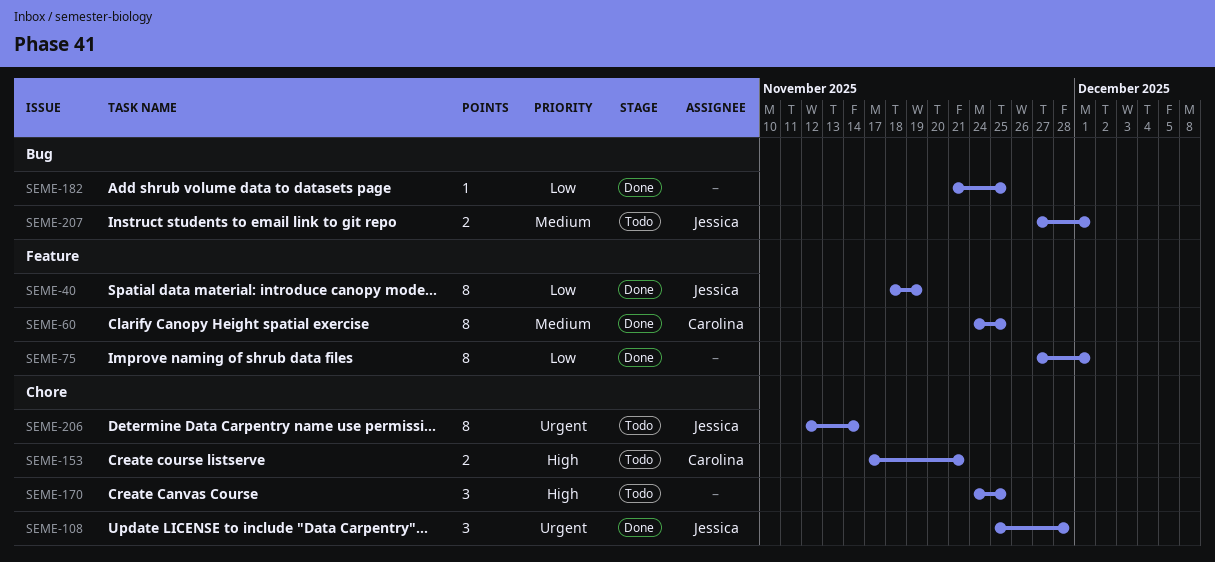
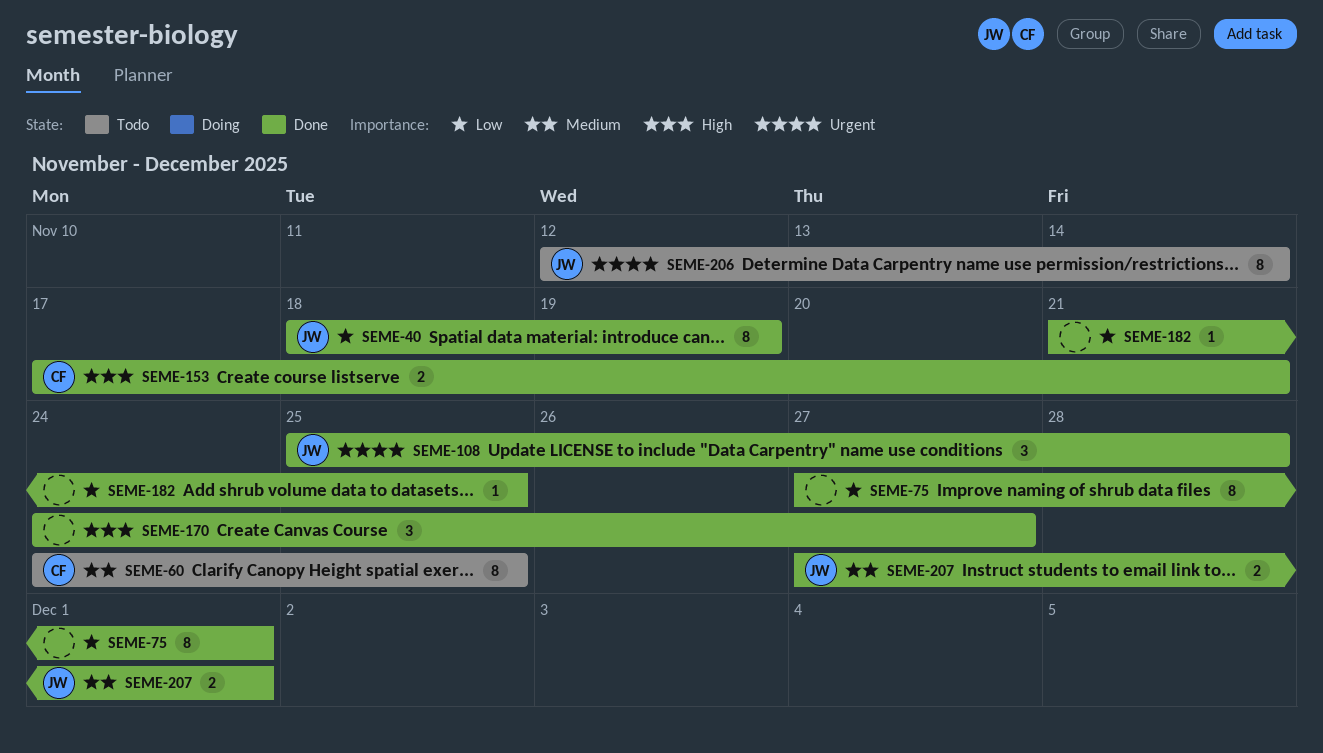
SEME-60, status: Done -> Todo
SEME-153, status: Todo -> Done
SEME-170, status: Todo -> Done
SEME-170, due: Nov 25 -> Nov 27
SEME-207, status: Todo -> Done

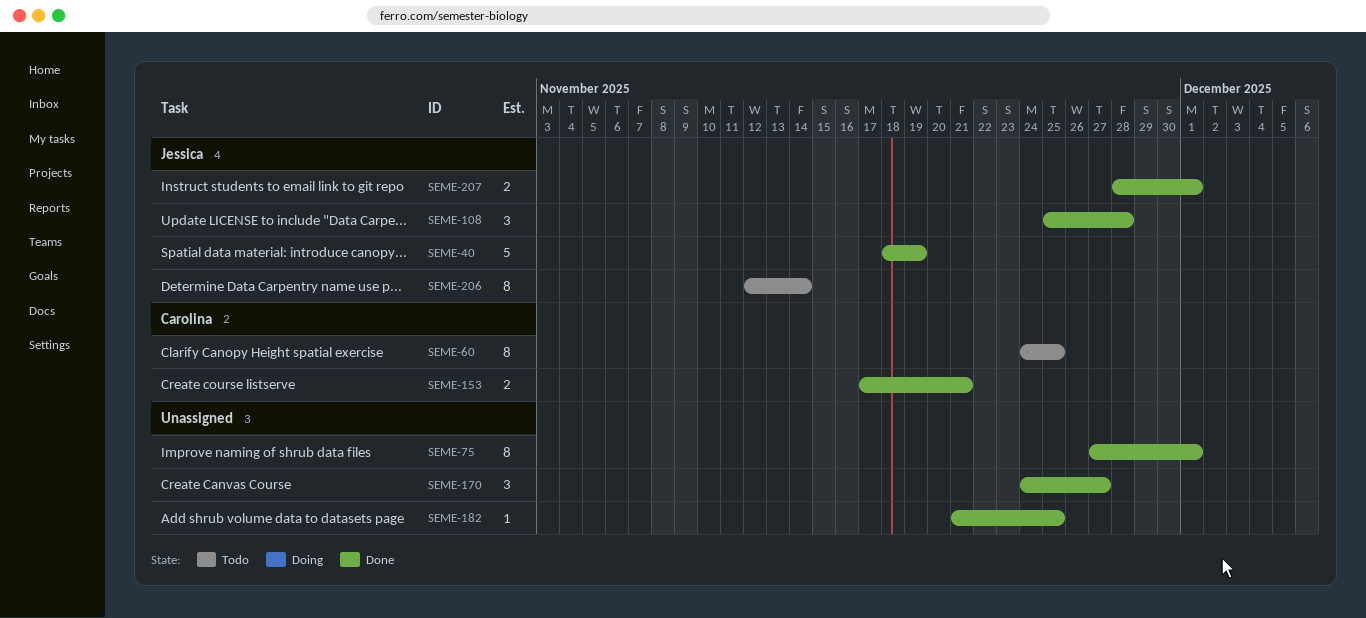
SEME-40, estimate: 8 -> 5
SEME-207, start: Nov 27 -> Nov 28

